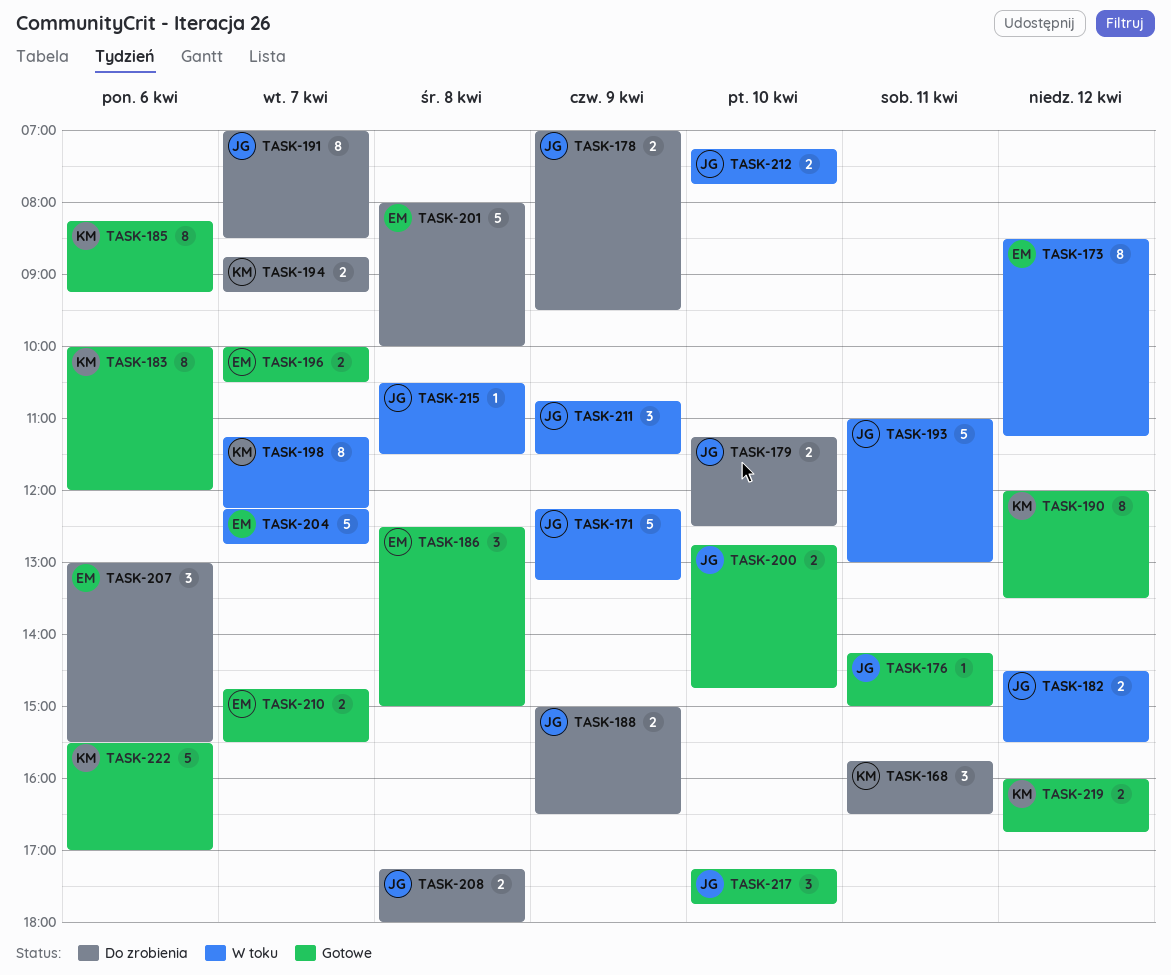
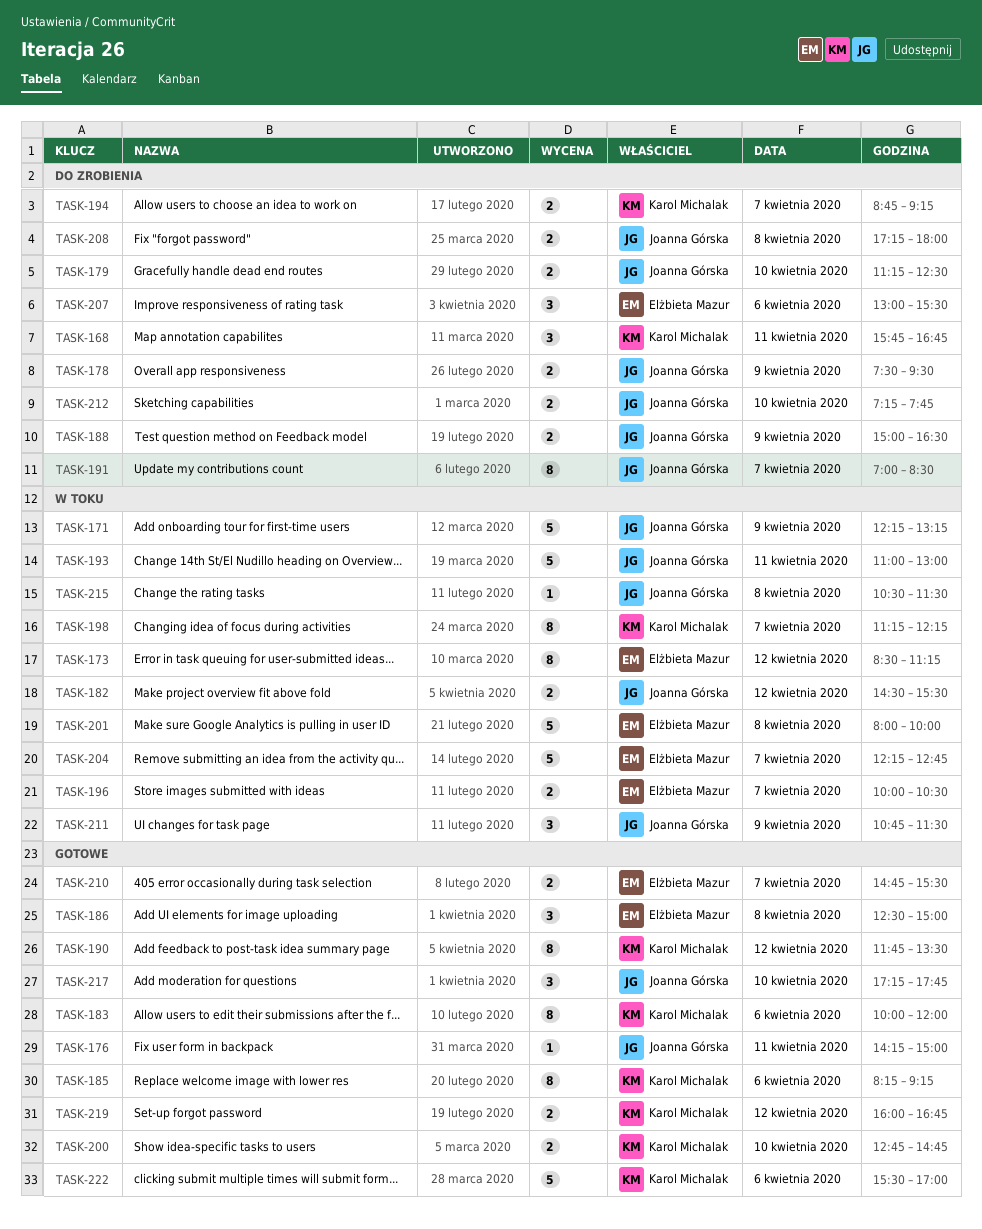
TASK-168, ends: 16:30 -> 16:45
TASK-178, begins: 07:00 -> 07:30
TASK-190, begins: 12:00 -> 11:45
TASK-196, status: Gotowe -> W toku
TASK-200, owner: Joanna Górska -> Karol Michalak
TASK-201, status: Do zrobienia -> W toku
TASK-212, status: W toku -> Do zrobienia

